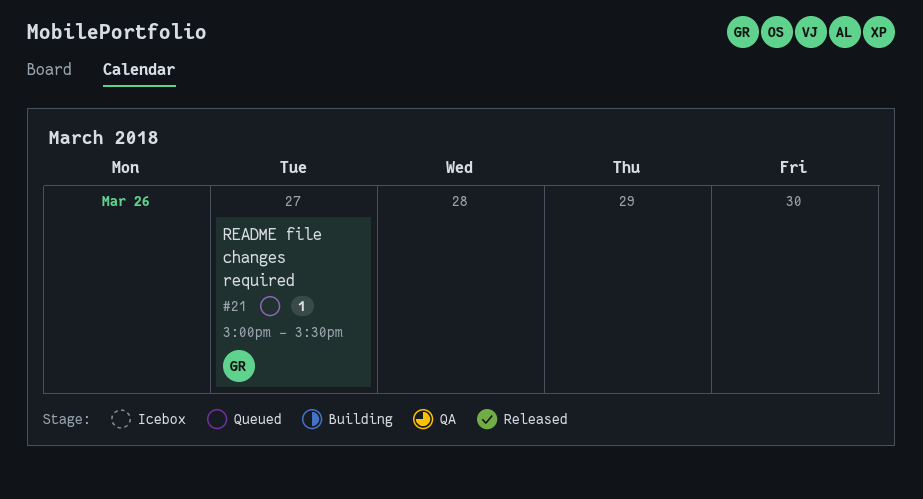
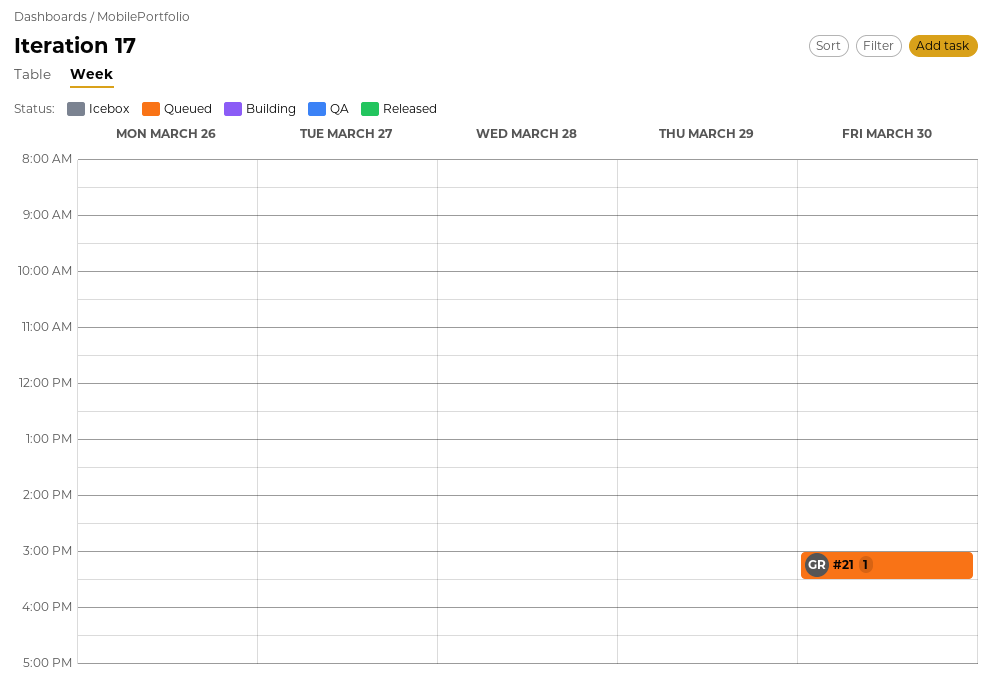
#21, day: Mar 27 -> Mar 30

